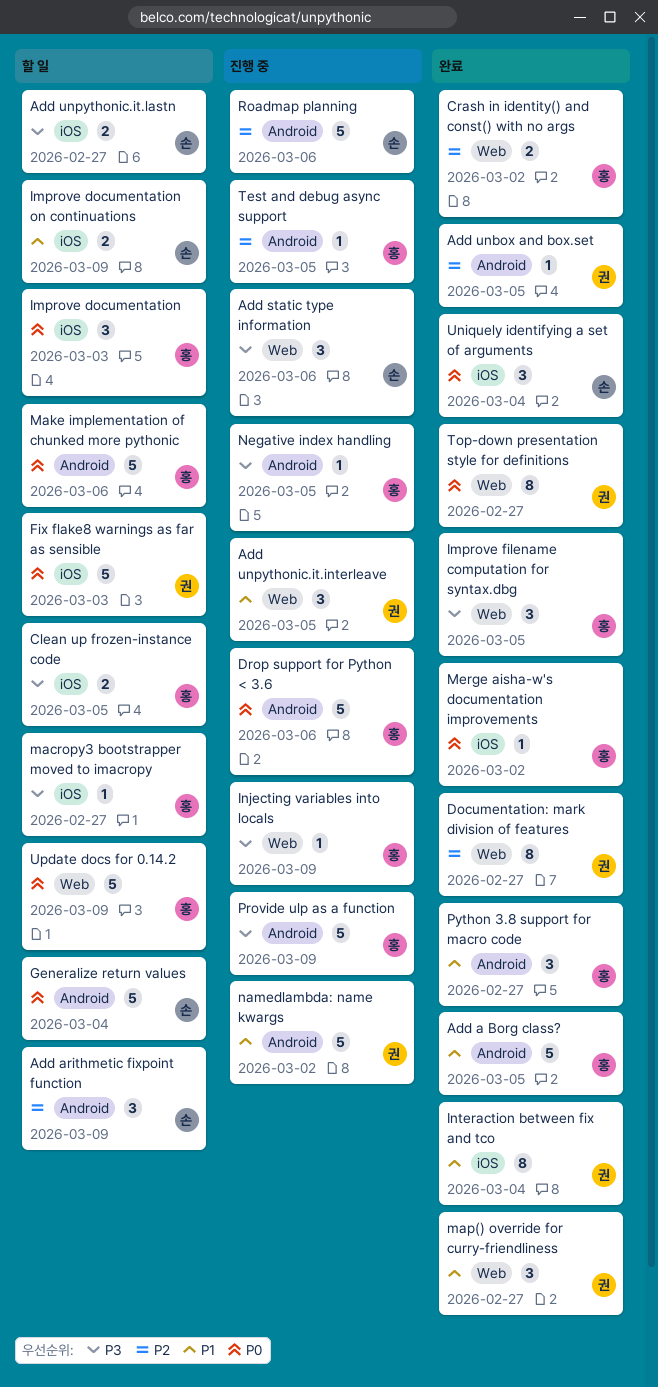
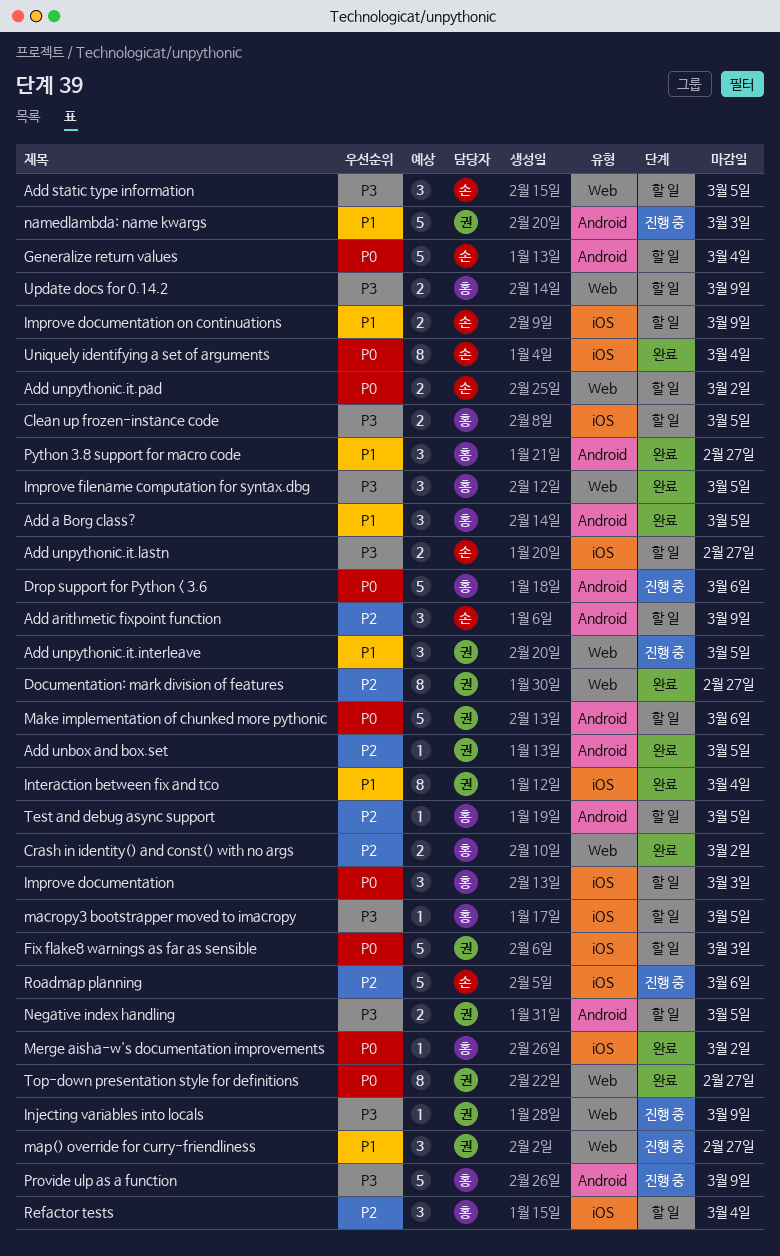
Add a Borg class?, estimate: 5 -> 3
Add static type information, status: 진행 중 -> 할 일
Add static type information, due: Mar 6 -> Mar 5
Add unpythonic.it.pad: none -> present
Injecting variables into locals, owner: 홍 -> 권
macropy3 bootstrapper moved to imacropy, due: Feb 27 -> Mar 5
Make implementation of chunked more pythonic, owner: 홍 -> 권
map() override for curry-friendliness, status: 완료 -> 진행 중
namedlambda: name kwargs, due: Mar 2 -> Mar 3
Negative index handling, status: 진행 중 -> 할 일
Negative index handling, owner: 홍 -> 권
Negative index handling, estimate: 1 -> 2
Refactor tests: none -> present
Roadmap planning, label: Android -> iOS
Test and debug async support, status: 진행 중 -> 할 일
Uniquely identifying a set of arguments, estimate: 3 -> 8
Update docs for 0.14.2, priority: P0 -> P3
Update docs for 0.14.2, estimate: 5 -> 2

